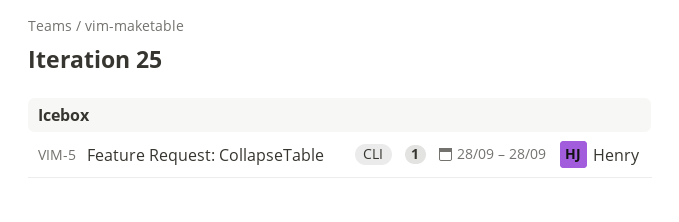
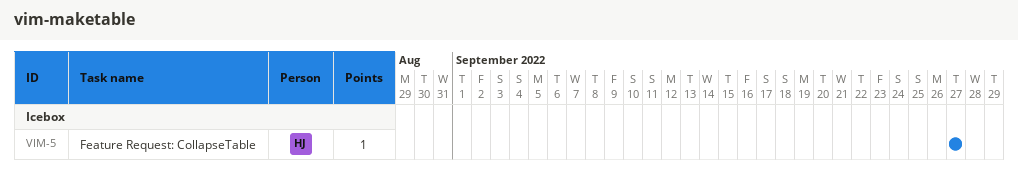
VIM-5, start: Sep 28 -> Sep 27
VIM-5, due: Sep 28 -> Sep 27

